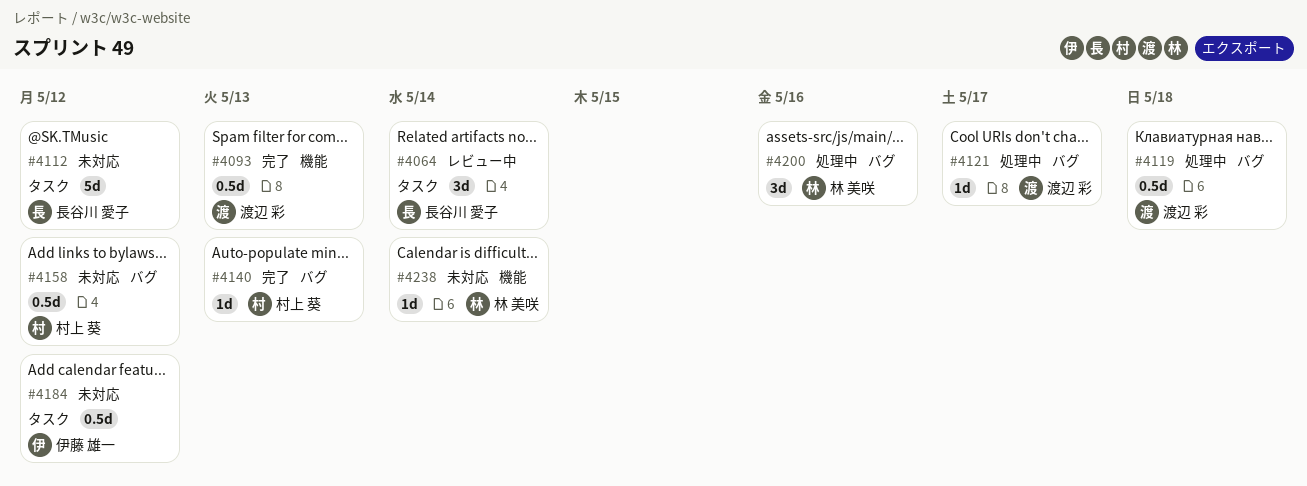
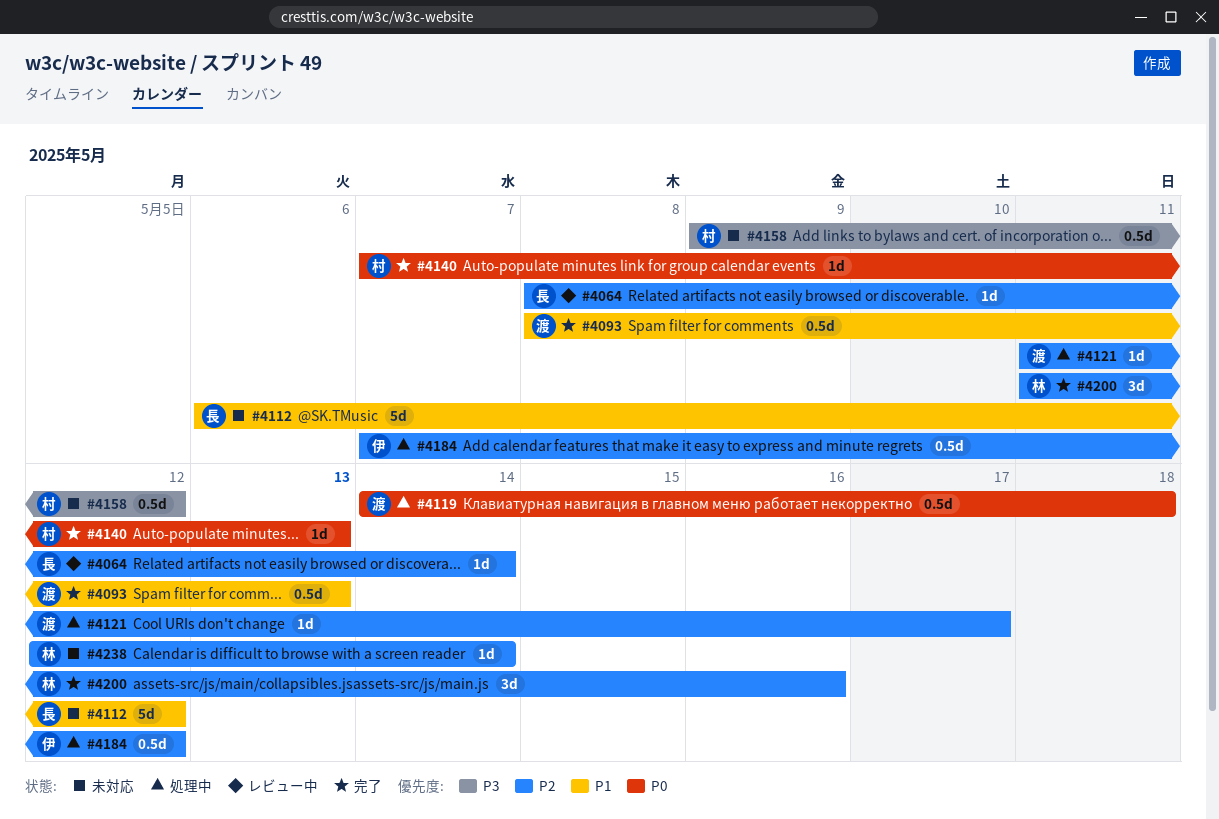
#4064, estimate: 3d -> 1d
#4184, status: 未対応 -> 処理中
#4200, status: 処理中 -> 完了

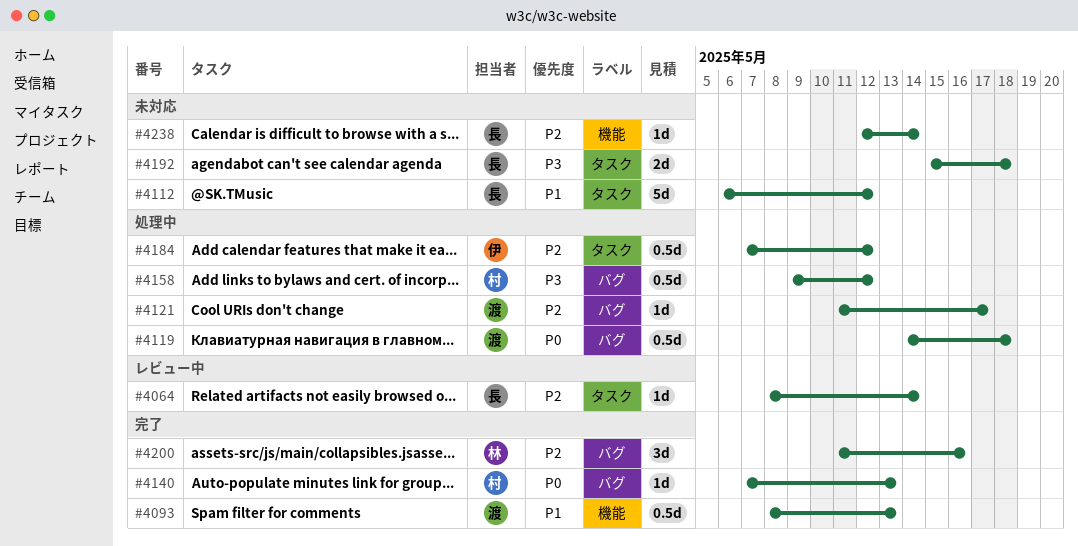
#4158, status: 未対応 -> 処理中
#4192: none -> present
#4238, owner: 林 -> 長

